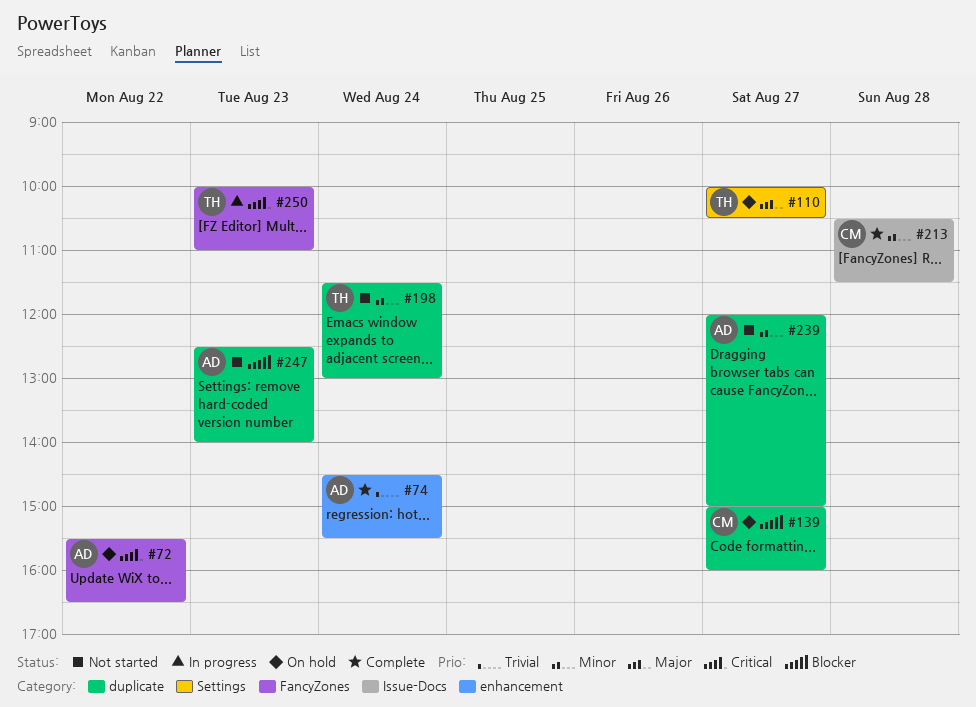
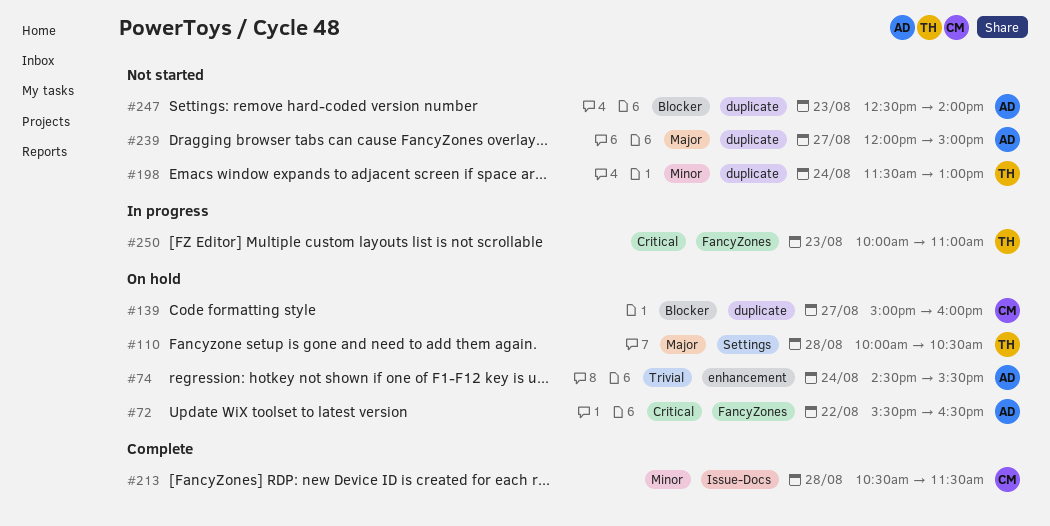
#74, status: Complete -> On hold
#110, day: Aug 27 -> Aug 28
#239, priority: Minor -> Major

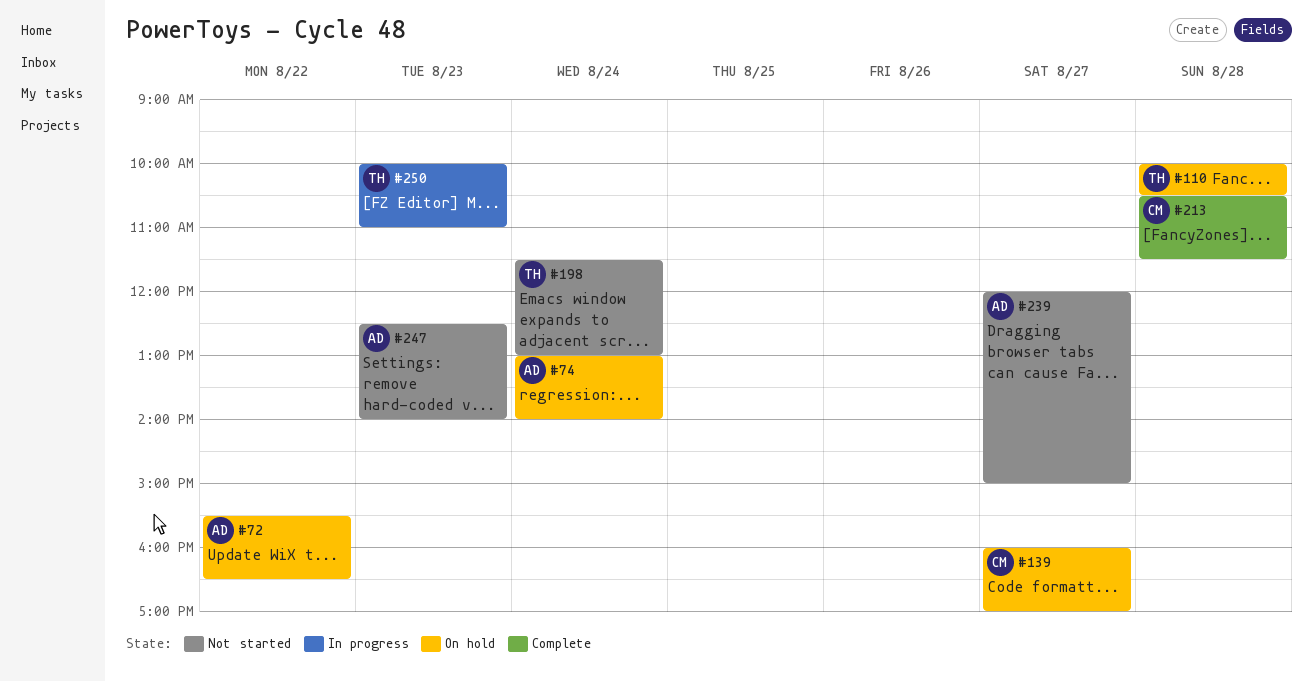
#74, begins: 14:30 -> 13:00
#74, ends: 15:30 -> 14:00
#139, begins: 15:00 -> 16:00
#139, ends: 16:00 -> 17:00

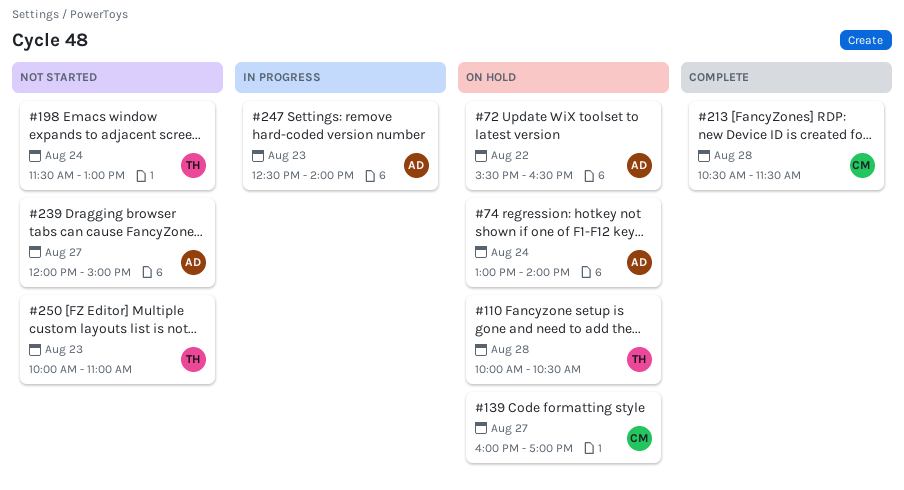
#247, status: Not started -> In progress
#250, status: In progress -> Not started

